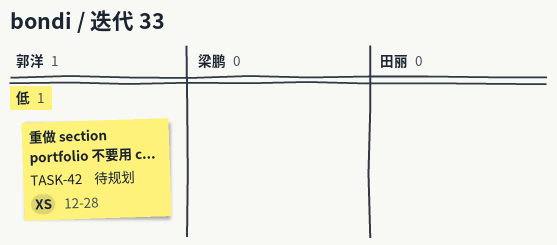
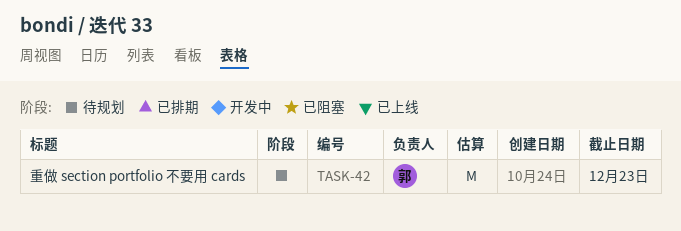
TASK-42, estimate: XS -> M
TASK-42, due: Dec 28 -> Dec 23

